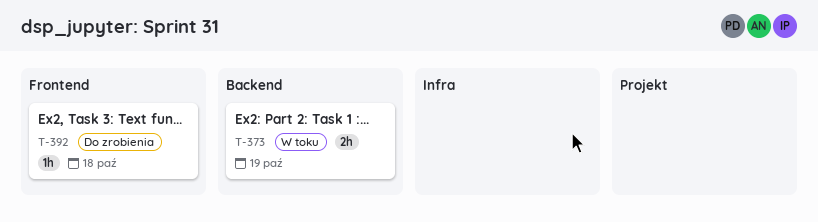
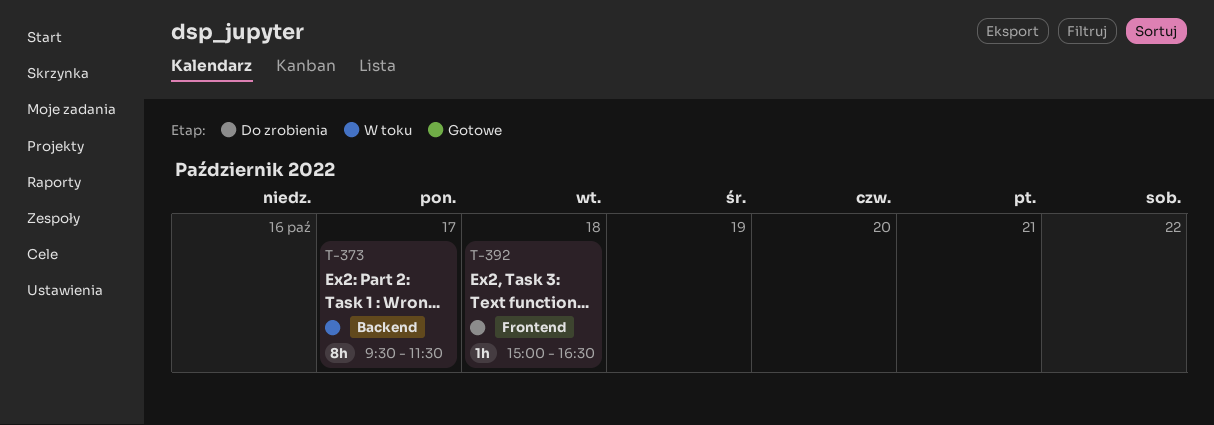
T-373, estimate: 2h -> 8h
T-373, day: Oct 19 -> Oct 17

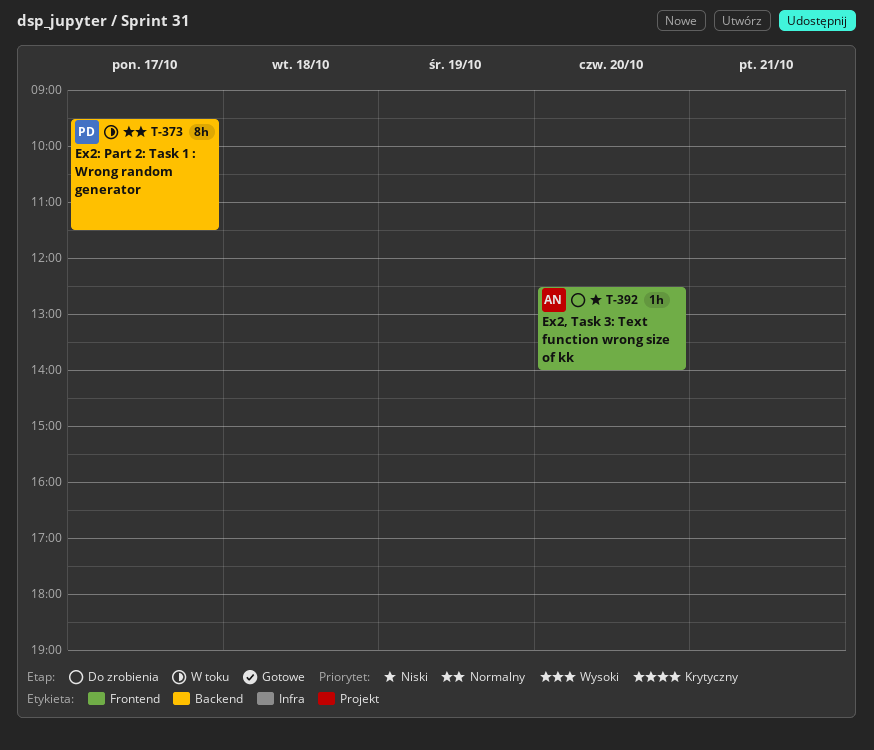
T-392, day: Oct 18 -> Oct 20
T-392, begins: 15:00 -> 12:30
T-392, ends: 16:30 -> 14:00

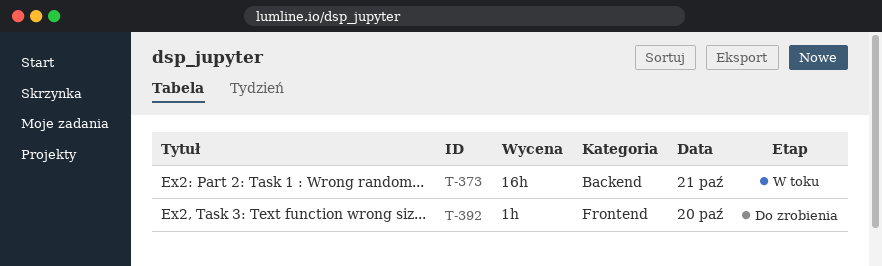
T-373, estimate: 8h -> 16h
T-373, day: Oct 17 -> Oct 21

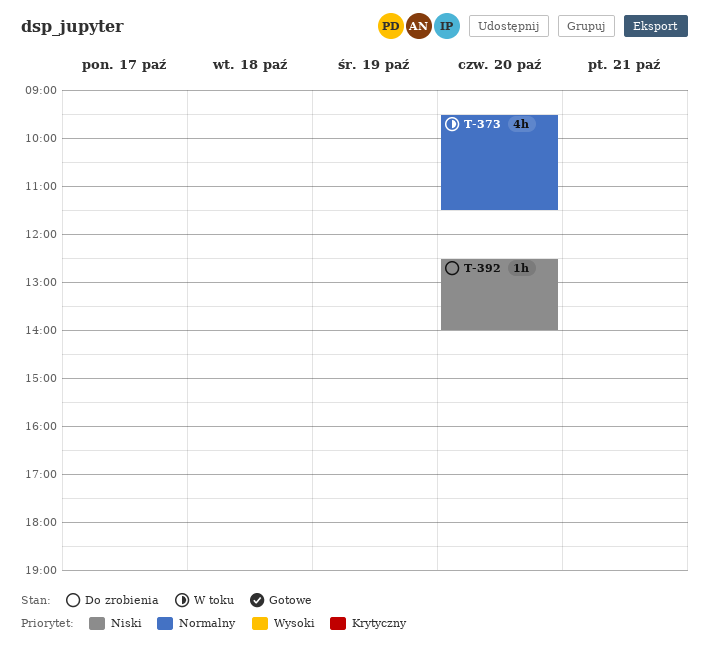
T-373, estimate: 16h -> 4h
T-373, day: Oct 21 -> Oct 20

